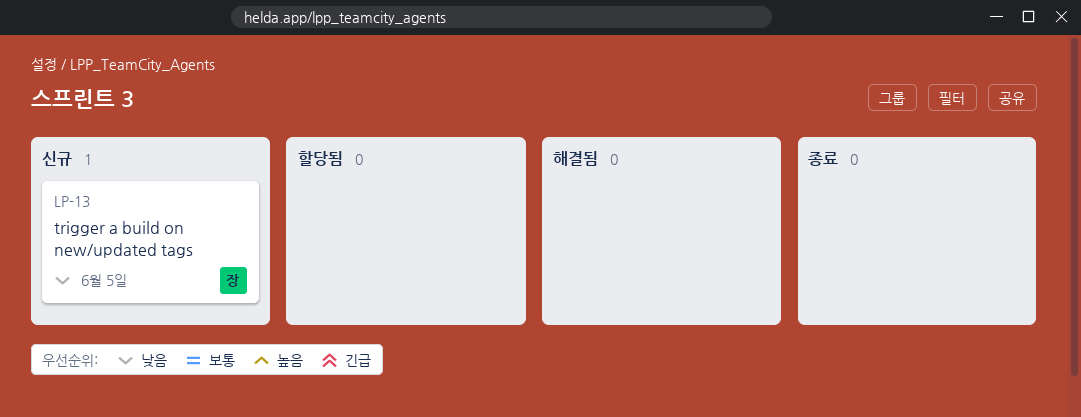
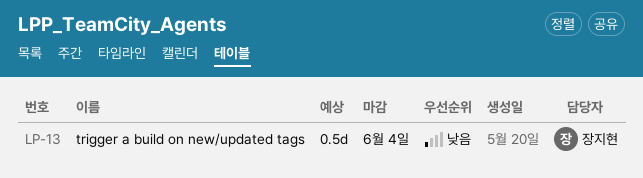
LP-13, due: Jun 5 -> Jun 4

